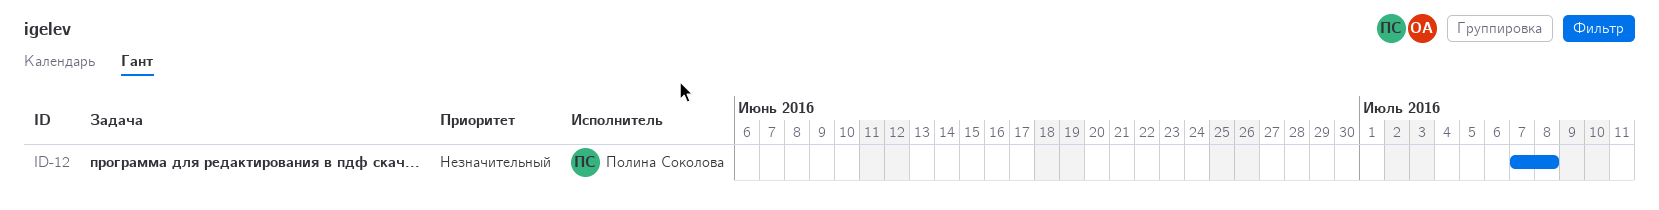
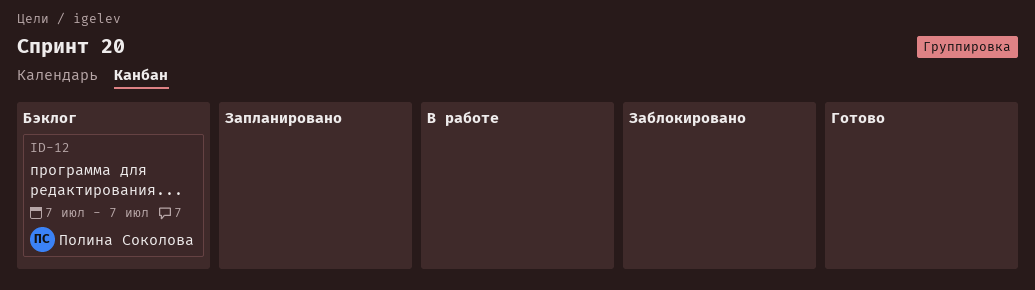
ID-12, due: Jul 8 -> Jul 7

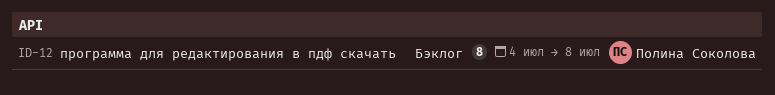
ID-12, start: Jul 7 -> Jul 4
ID-12, due: Jul 7 -> Jul 8

